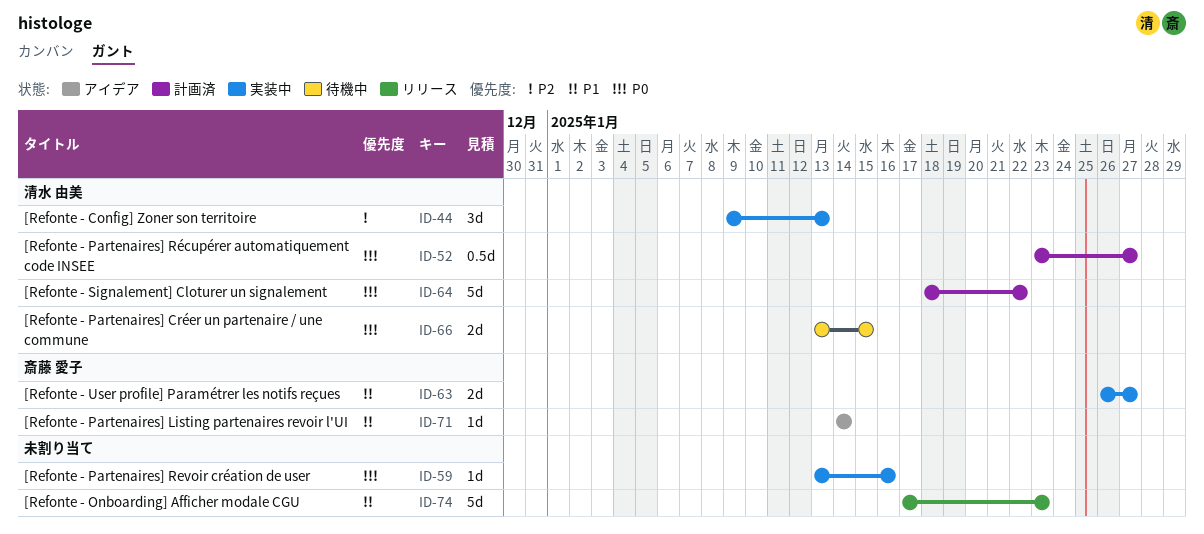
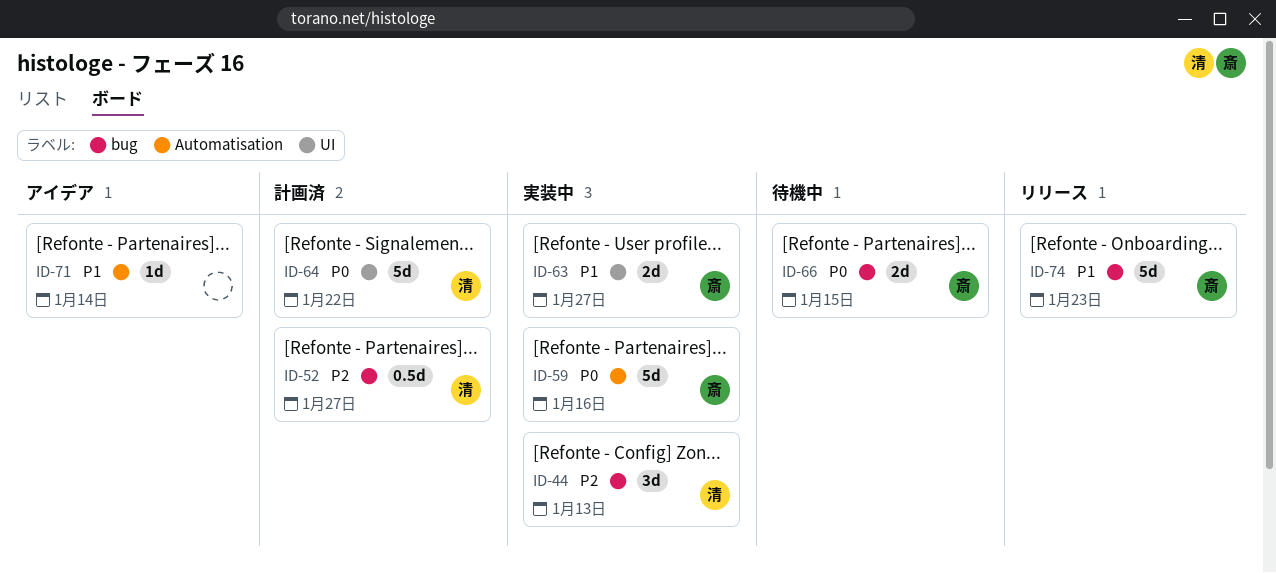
ID-52, priority: P0 -> P2
ID-59, owner: none -> 斎藤 愛子
ID-59, estimate: 1d -> 5d
ID-66, owner: 清水 由美 -> 斎藤 愛子
ID-71, owner: 斎藤 愛子 -> none
ID-74, owner: none -> 斎藤 愛子

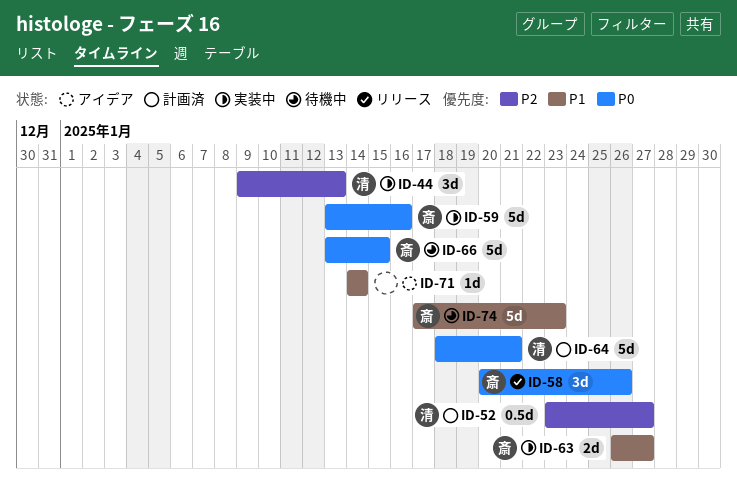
ID-58: none -> present
ID-64, due: Jan 22 -> Jan 21
ID-66, estimate: 2d -> 5d
ID-74, status: リリース -> 待機中

